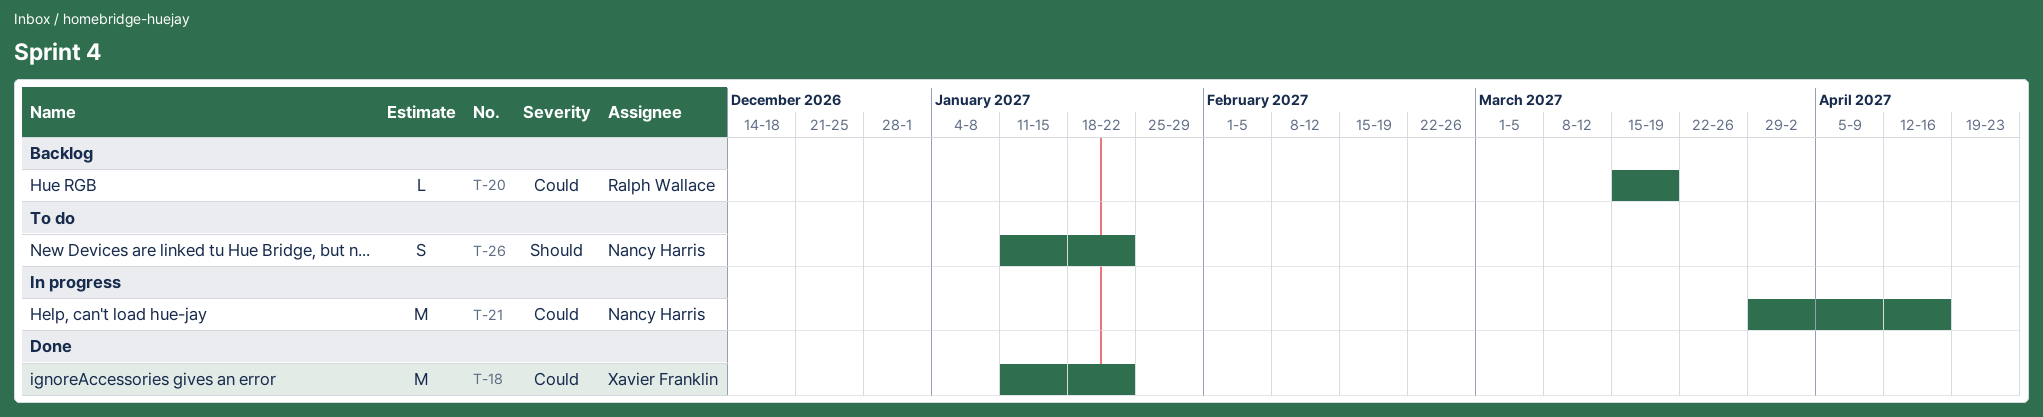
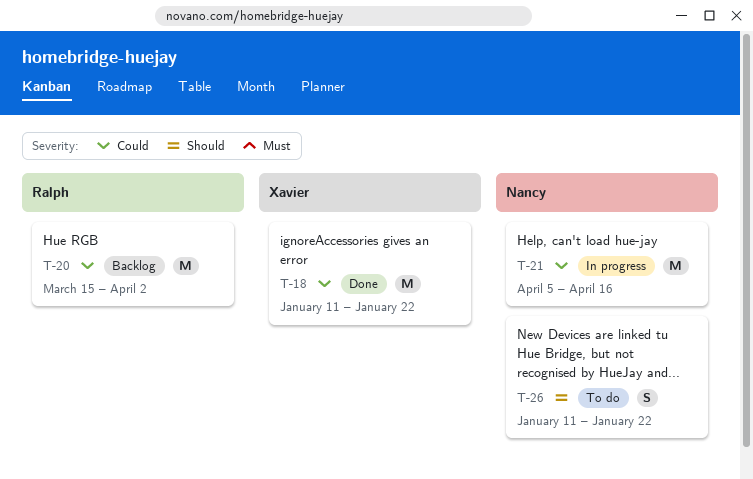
T-20, estimate: L -> M
T-20, due: Mar 19 -> Apr 2
T-21, start: Mar 29 -> Apr 5

